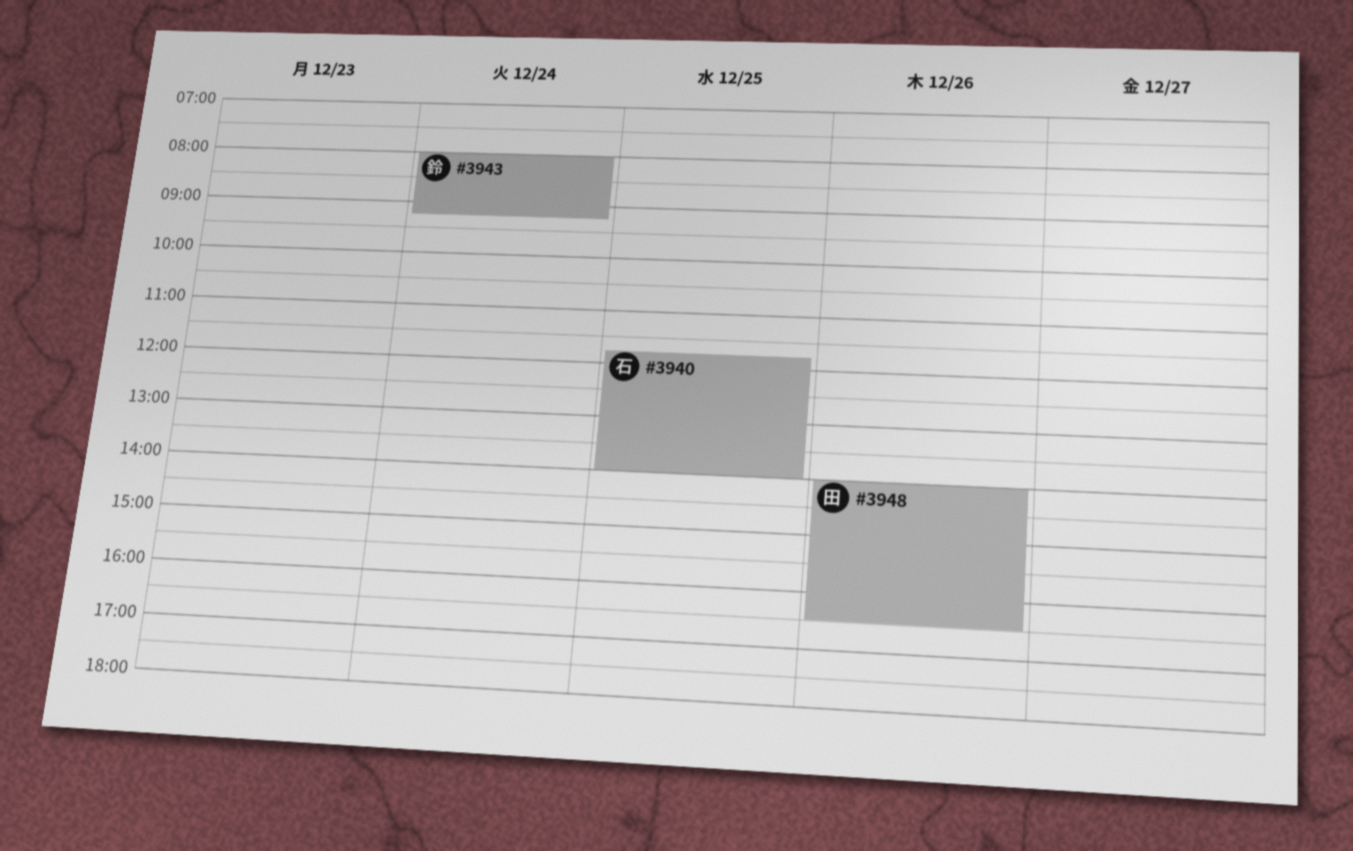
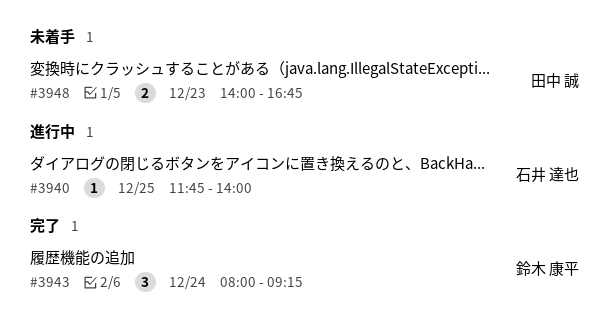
#3948, day: Dec 26 -> Dec 23
#3948, ends: 16:30 -> 16:45

